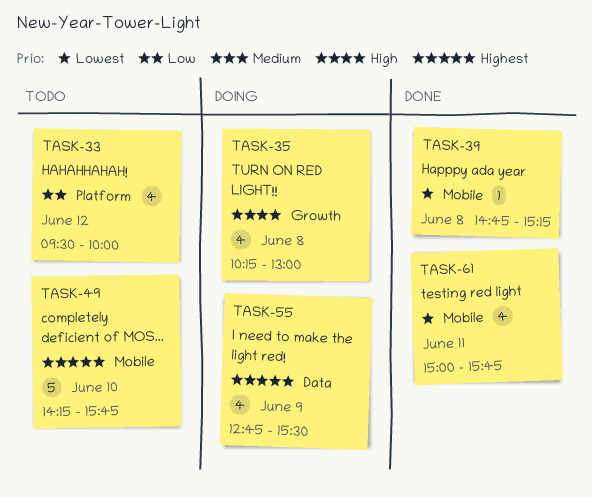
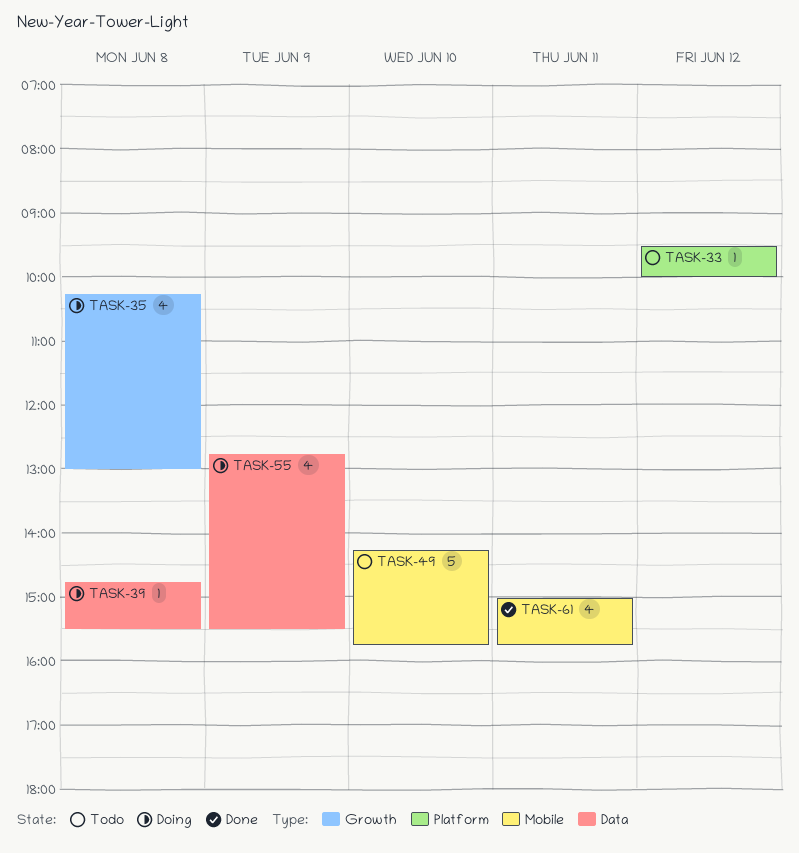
TASK-33, estimate: 4 -> 1
TASK-39, status: Done -> Doing
TASK-39, label: Mobile -> Data
TASK-39, ends: 15:15 -> 15:30

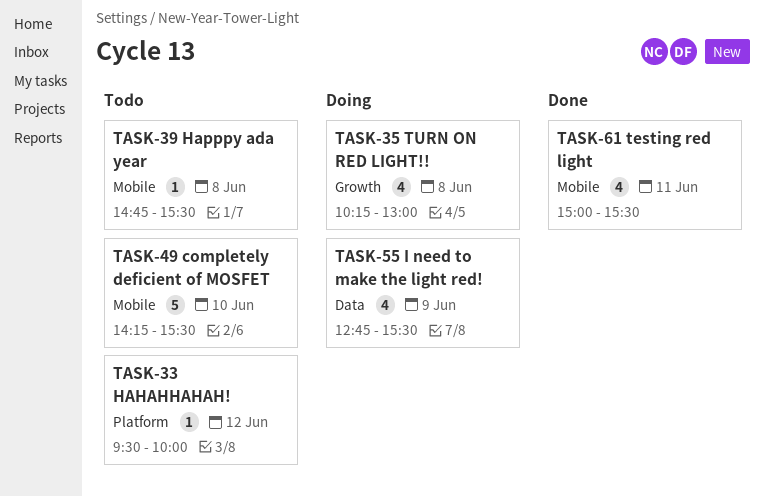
TASK-39, status: Doing -> Todo
TASK-39, label: Data -> Mobile
TASK-49, ends: 15:45 -> 15:30
TASK-61, ends: 15:45 -> 15:30

